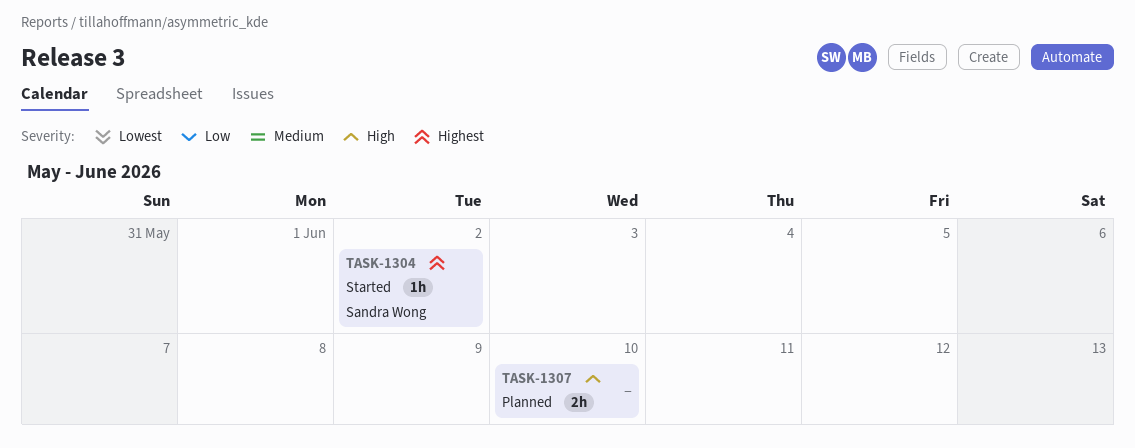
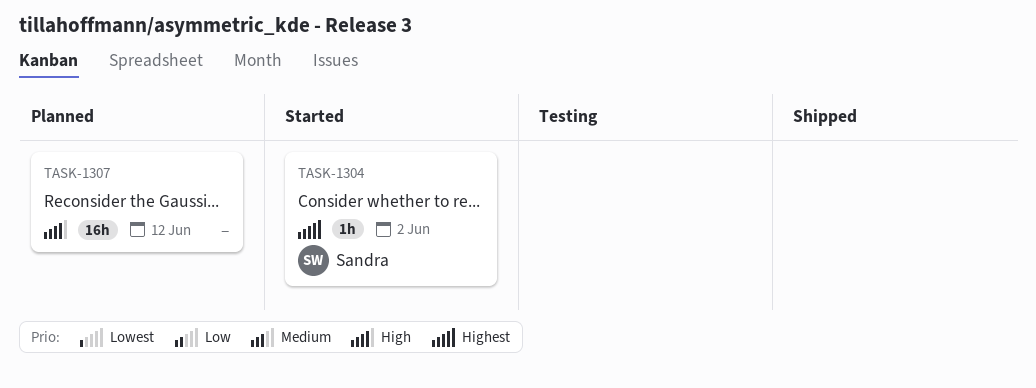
TASK-1307, estimate: 2h -> 16h
TASK-1307, due: Jun 10 -> Jun 12

